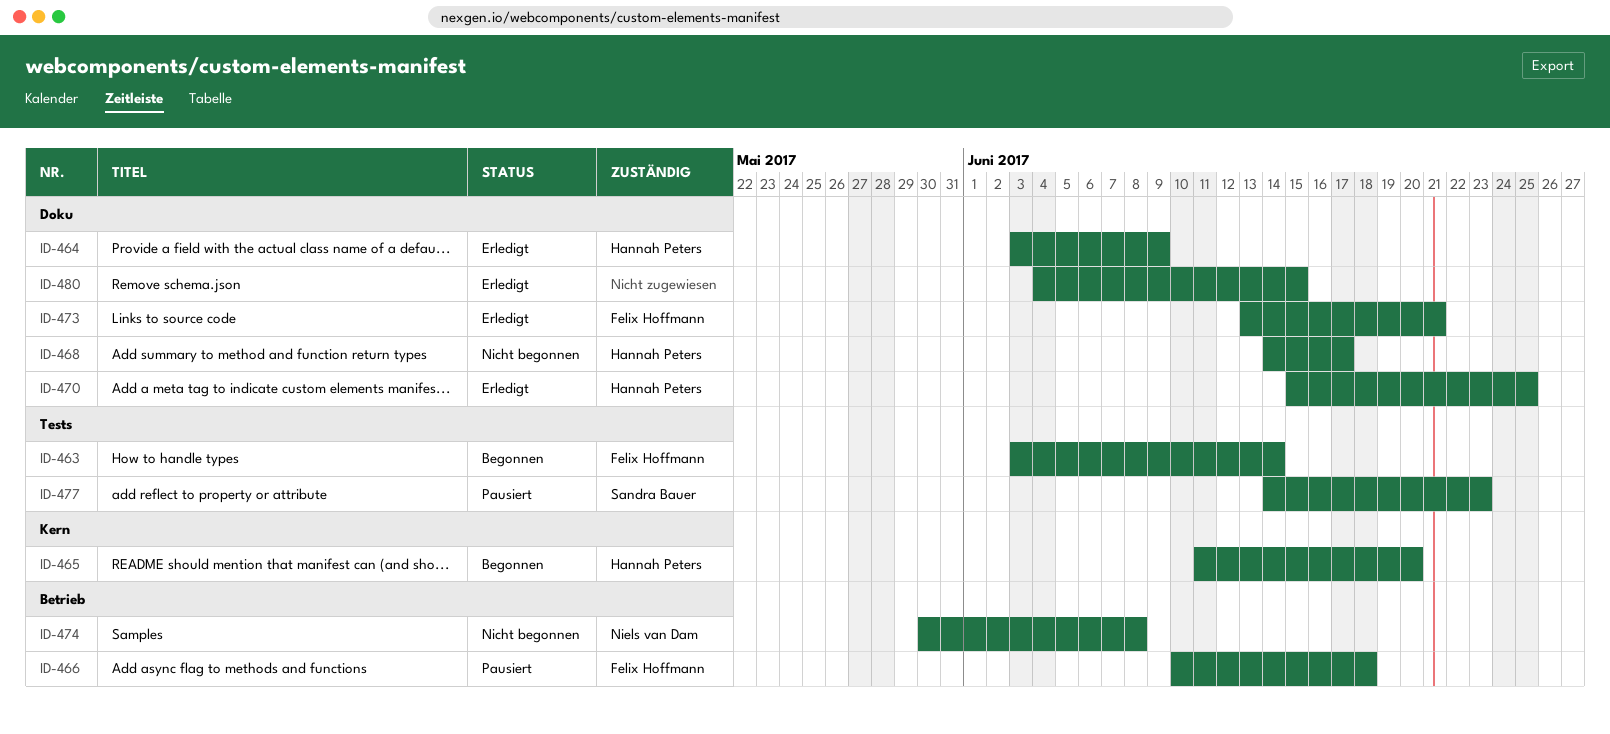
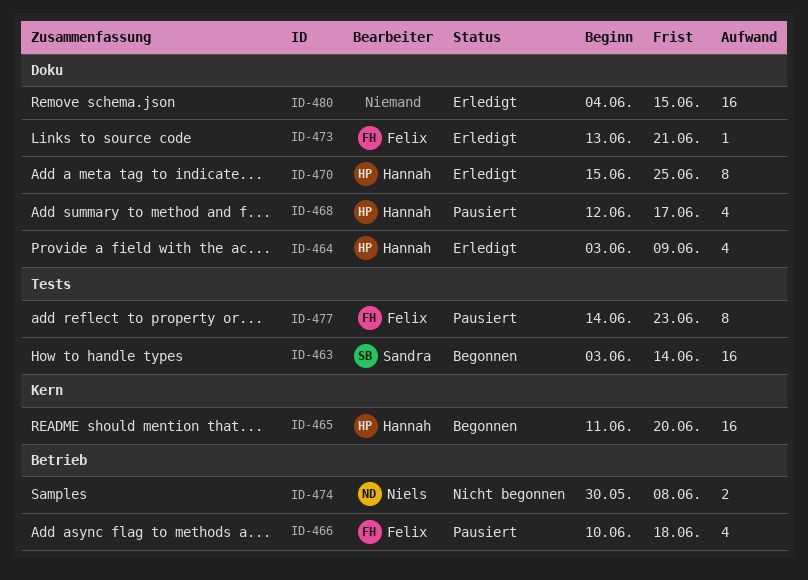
ID-463, owner: Felix Hoffmann -> Sandra Bauer
ID-468, status: Nicht begonnen -> Pausiert
ID-468, start: Jun 14 -> Jun 12
ID-477, owner: Sandra Bauer -> Felix Hoffmann

